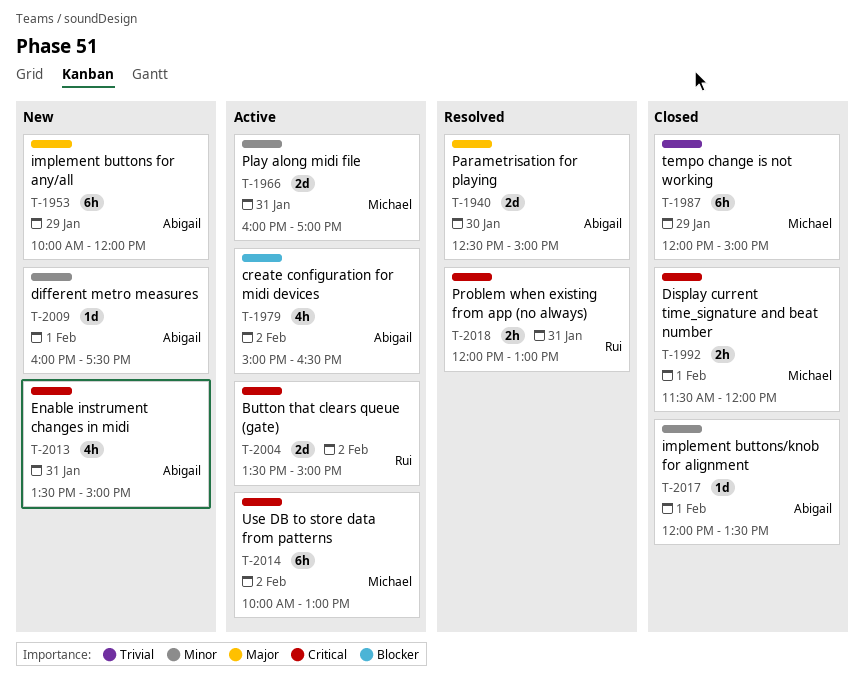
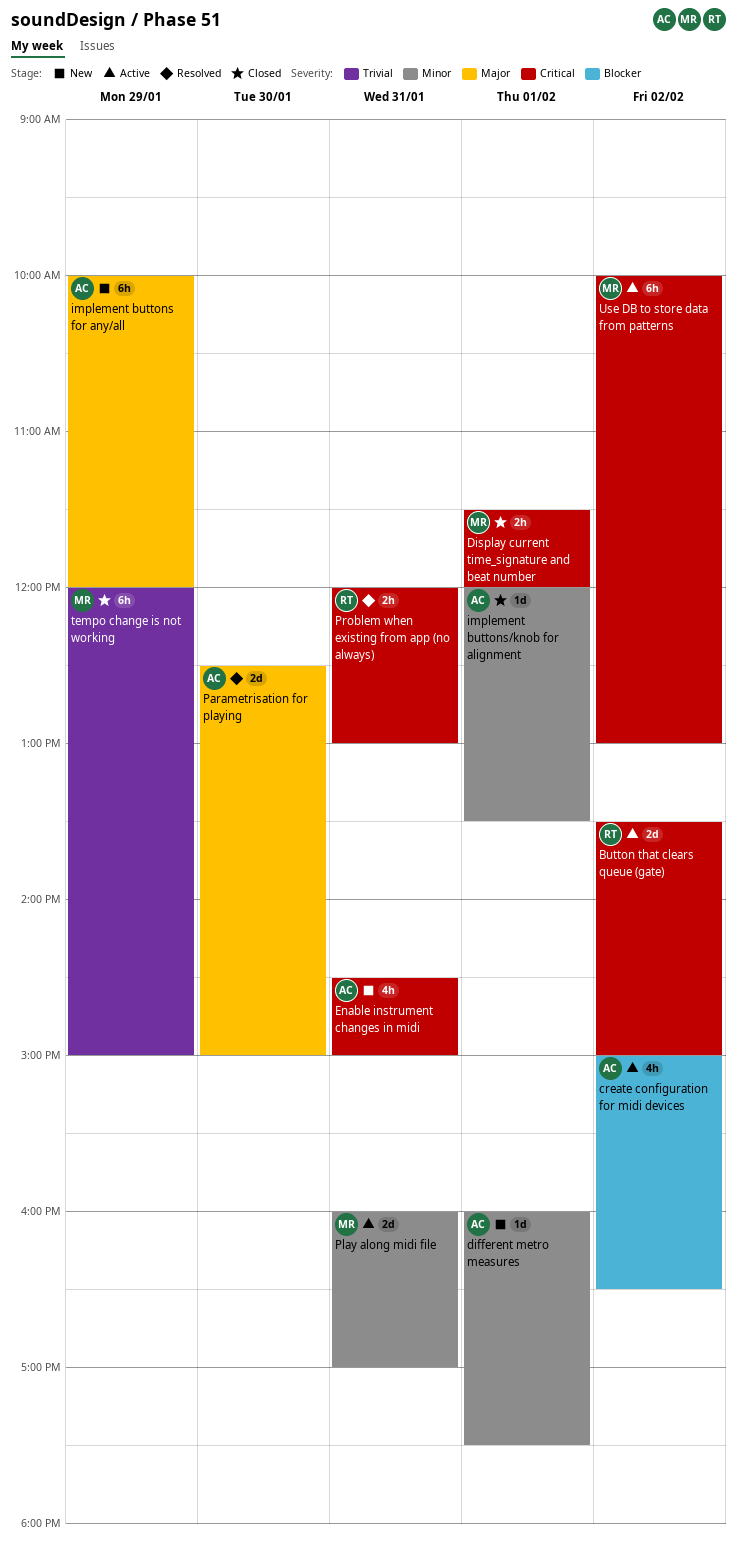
Enable instrument changes in midi, begins: 13:30 -> 14:30

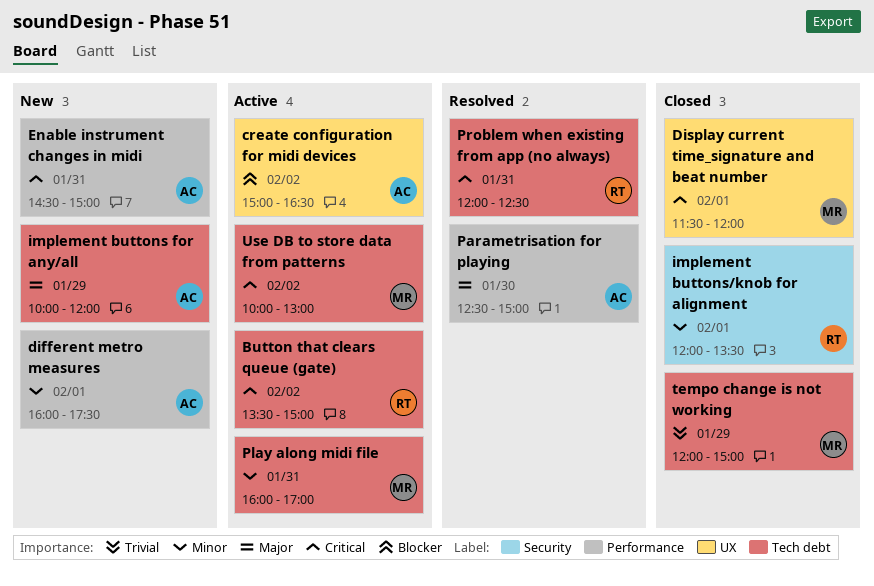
implement buttons/knob for alignment, owner: AC -> RT
Problem when existing from app (no always), ends: 13:00 -> 12:30

